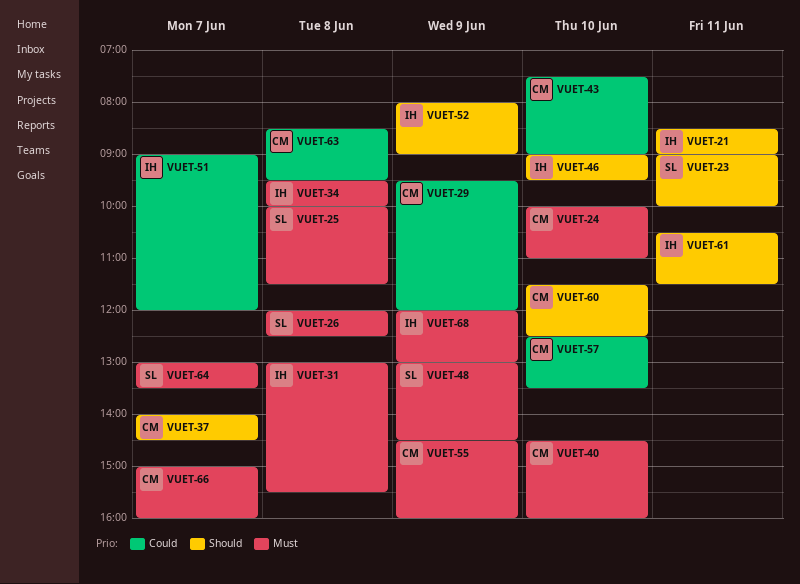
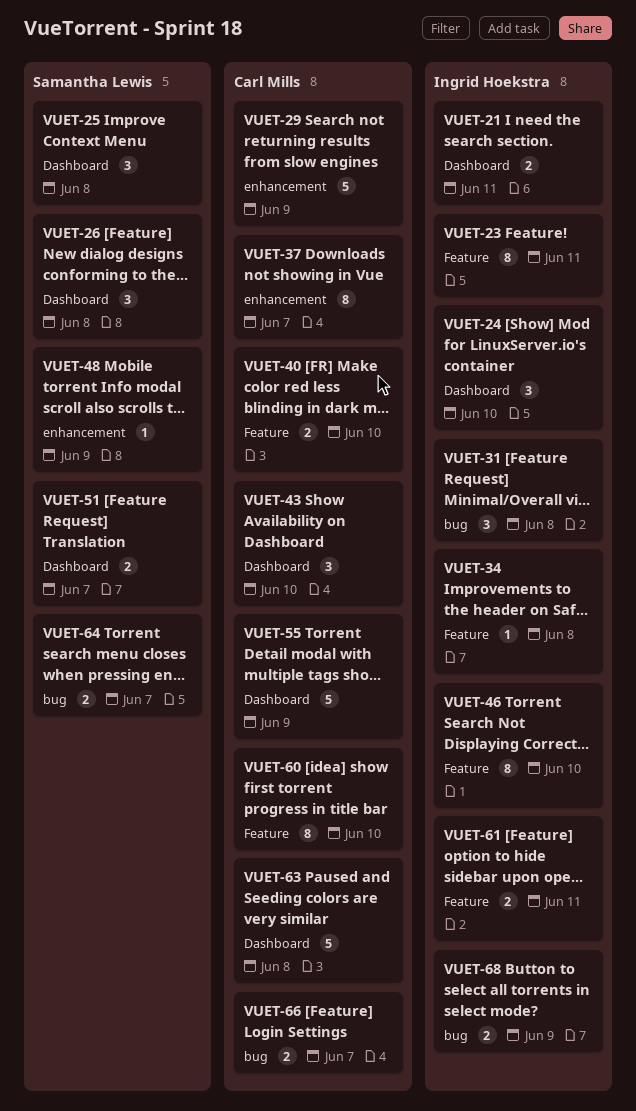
VUET-23, owner: Samantha Lewis -> Ingrid Hoekstra
VUET-24, owner: Carl Mills -> Ingrid Hoekstra
VUET-51, owner: Ingrid Hoekstra -> Samantha Lewis
VUET-52: present -> none
VUET-57: present -> none

